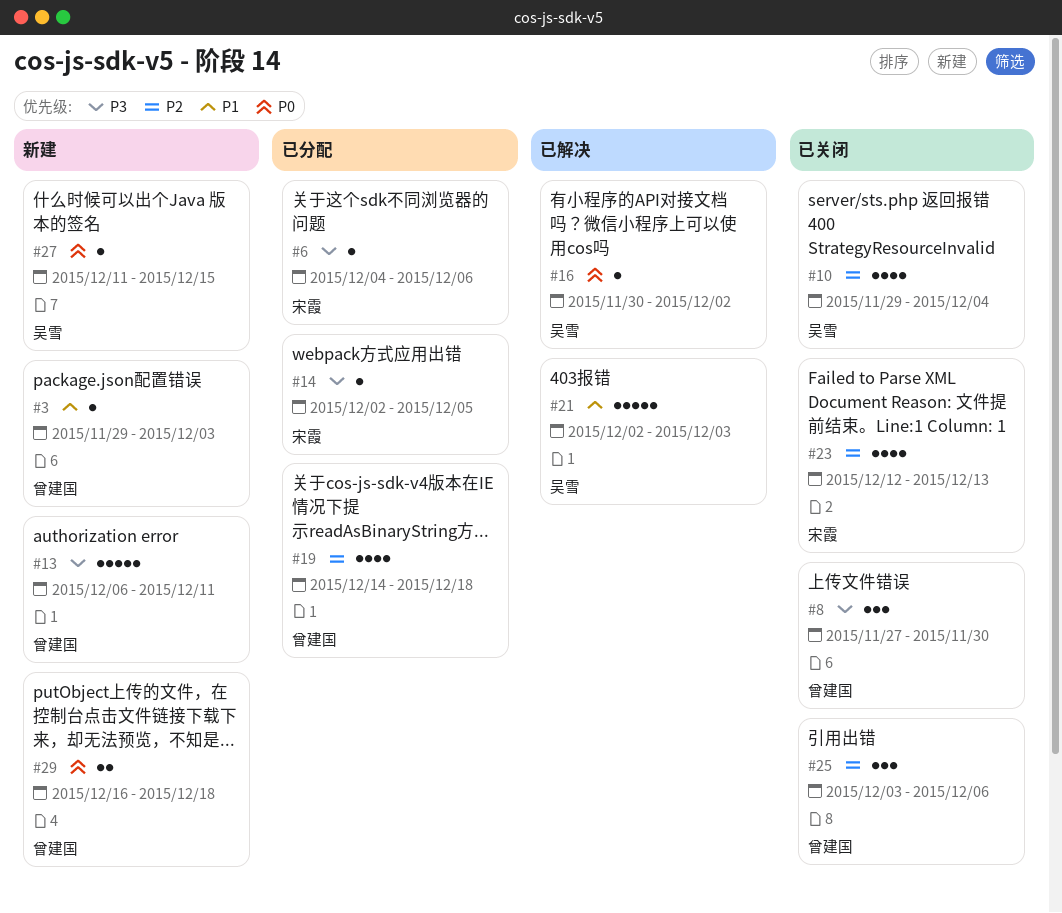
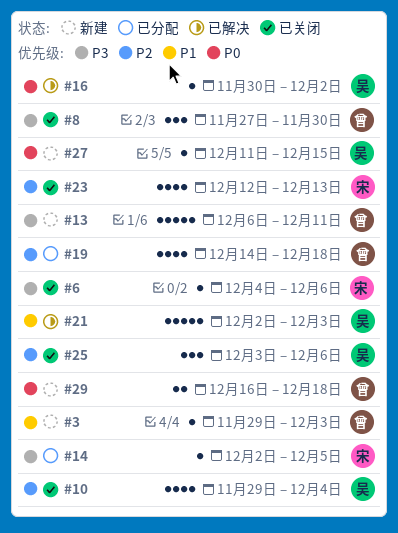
#6, status: 已分配 -> 已关闭
#25, owner: 曾建国 -> 吴雪

